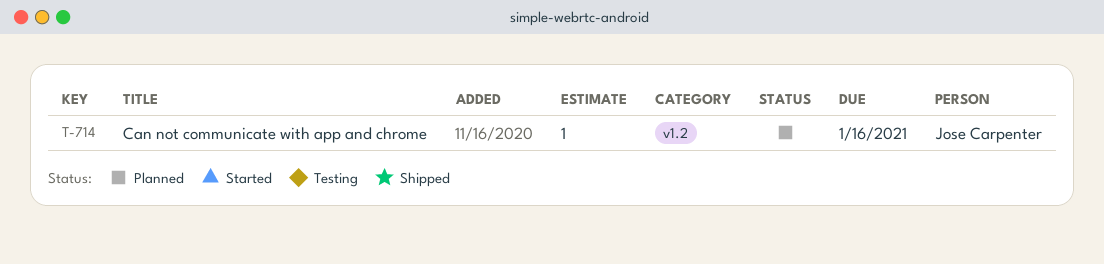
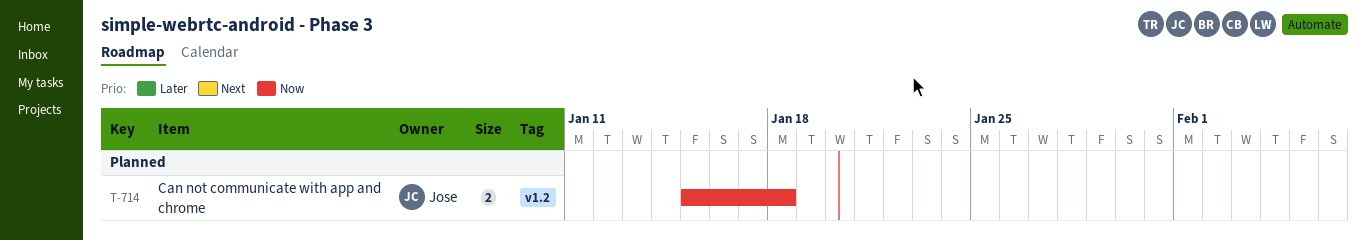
T-714, estimate: 1 -> 2
T-714, due: Jan 16 -> Jan 18

